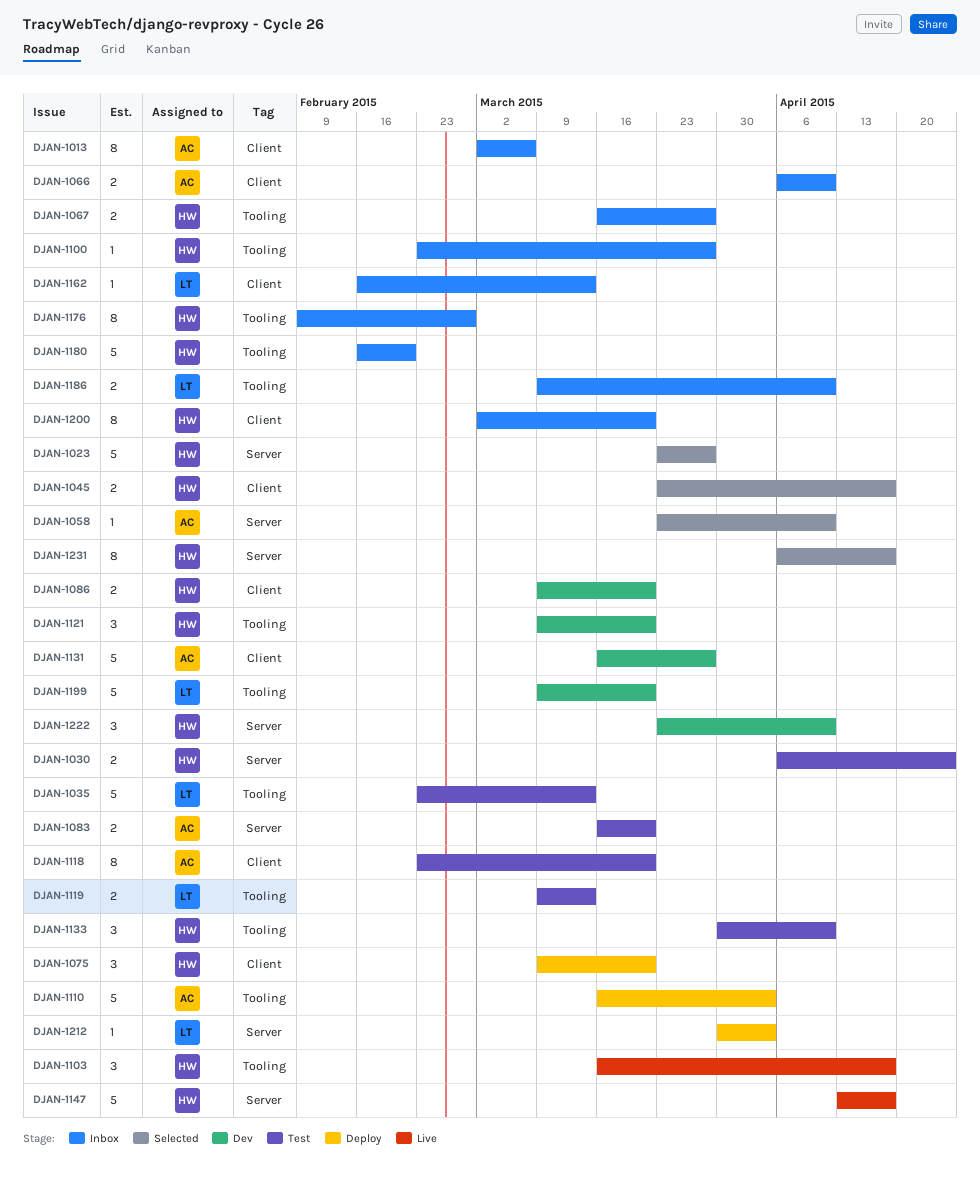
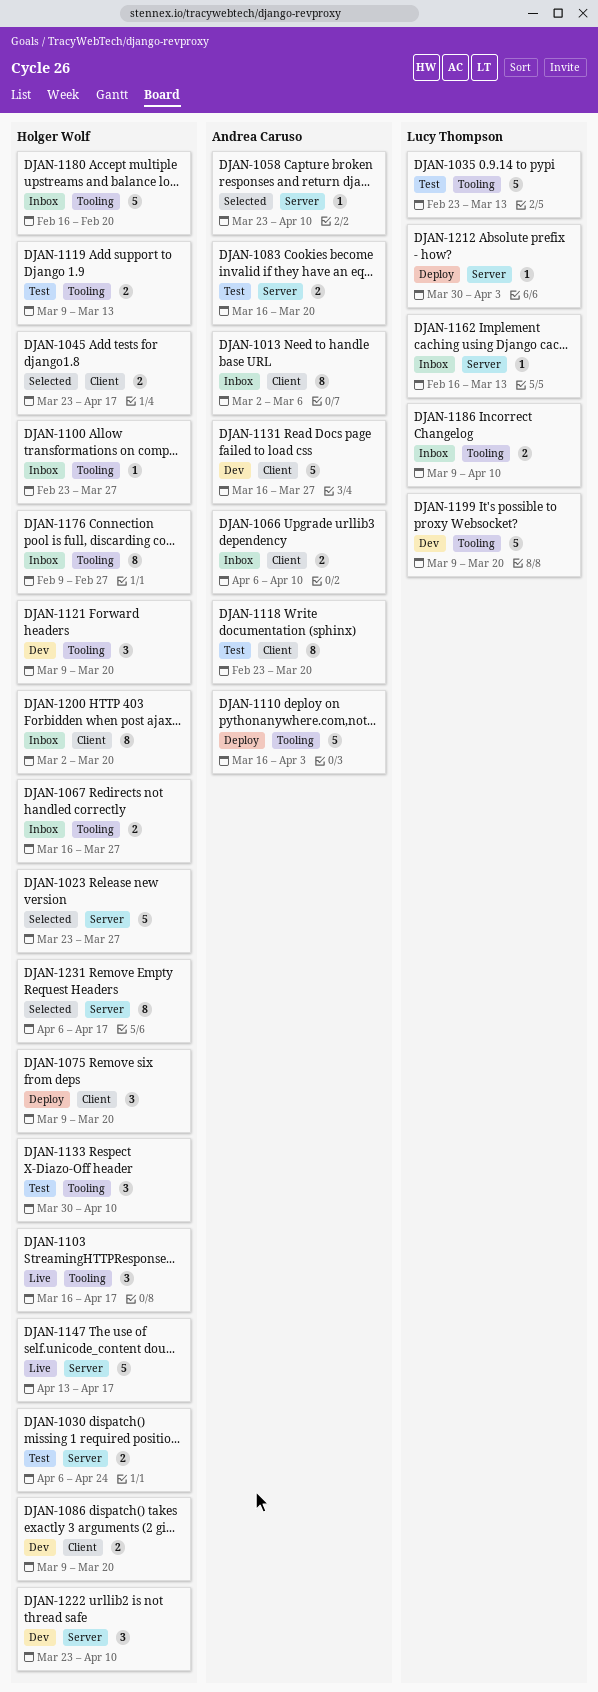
DJAN-1119, owner: Lucy Thompson -> Holger Wolf
DJAN-1162, label: Client -> Server

